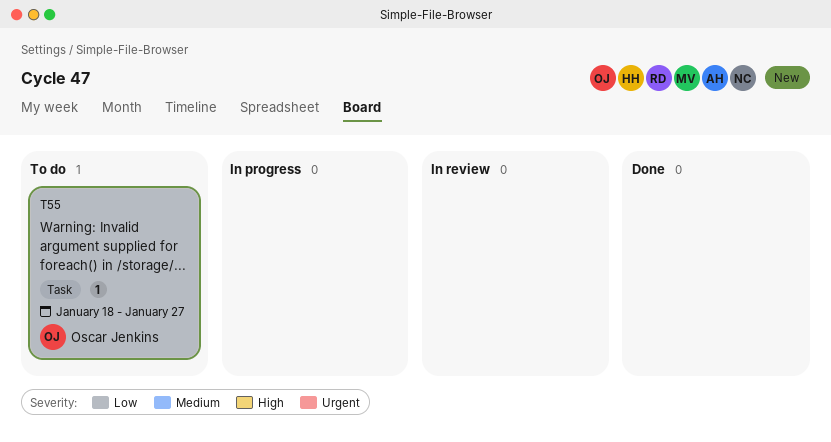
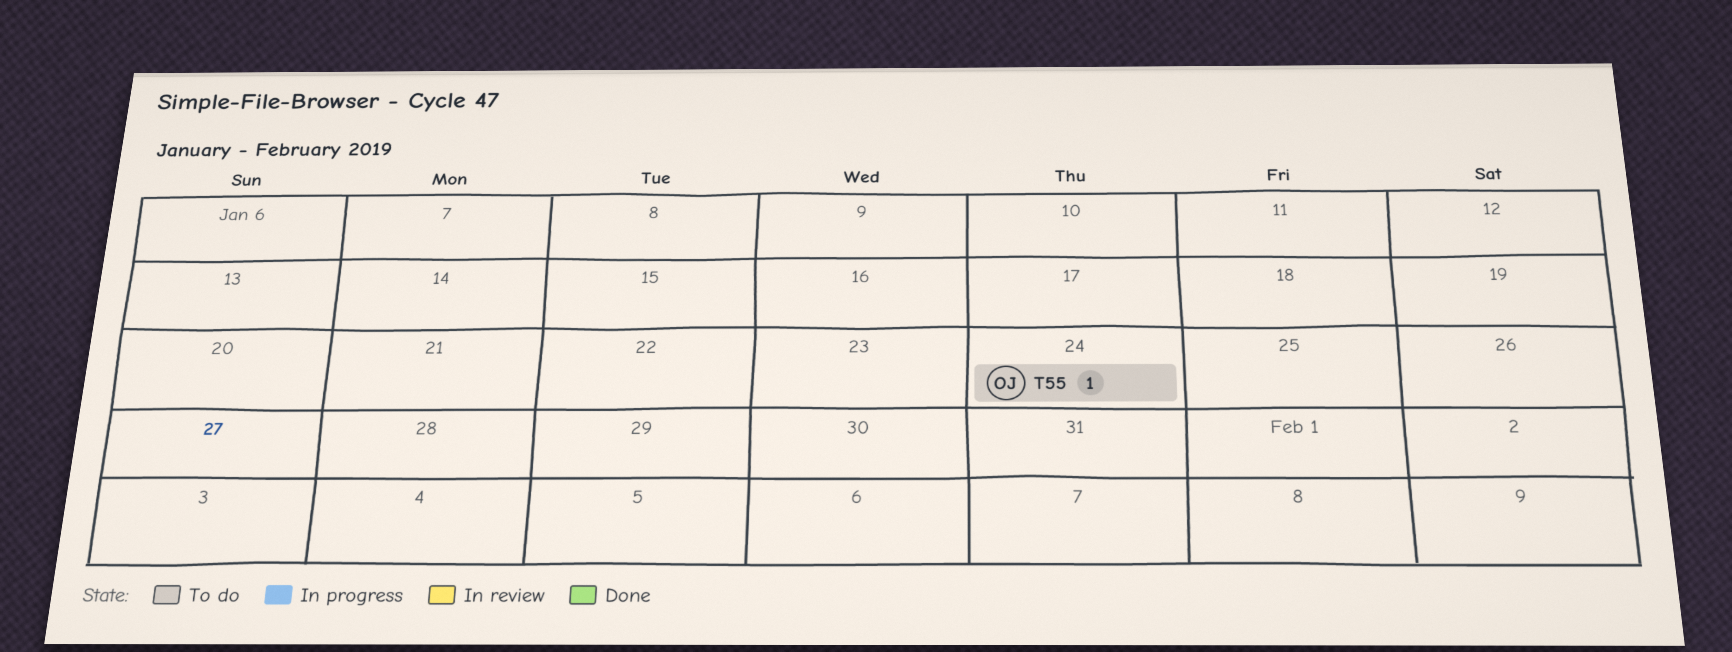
T55, start: Jan 18 -> Jan 24
T55, due: Jan 27 -> Jan 24

